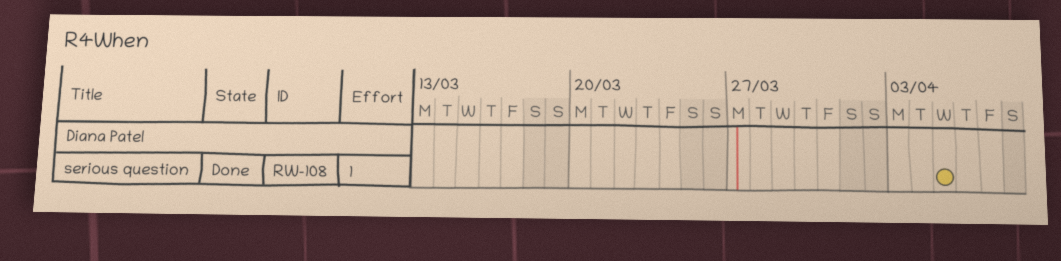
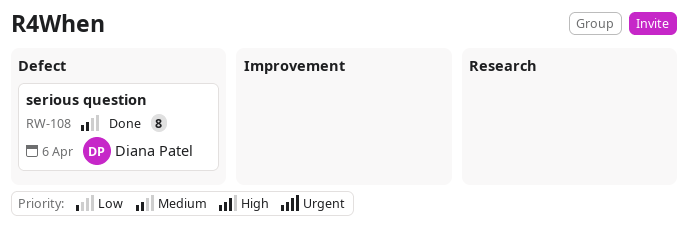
RW-108, estimate: 1 -> 8
RW-108, due: Apr 5 -> Apr 6

